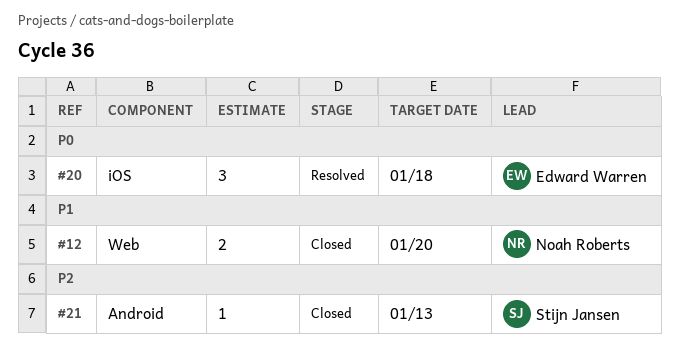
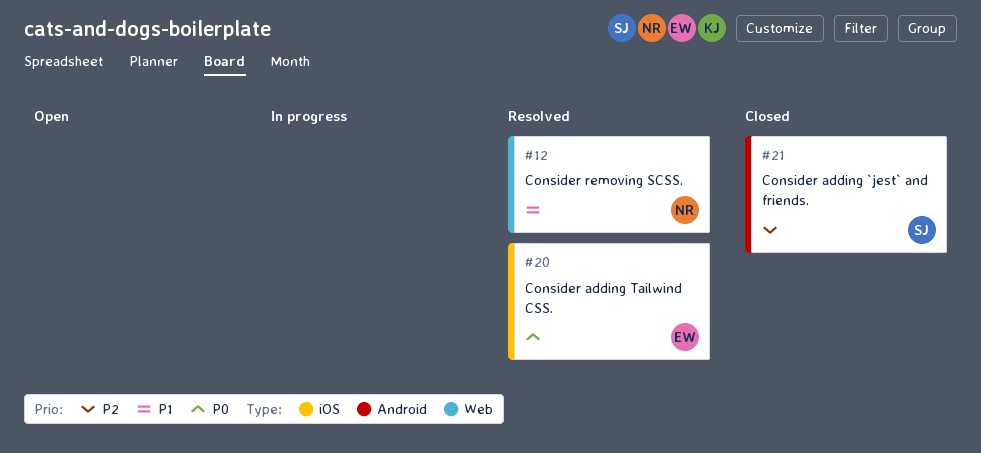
#12, status: Closed -> Resolved

